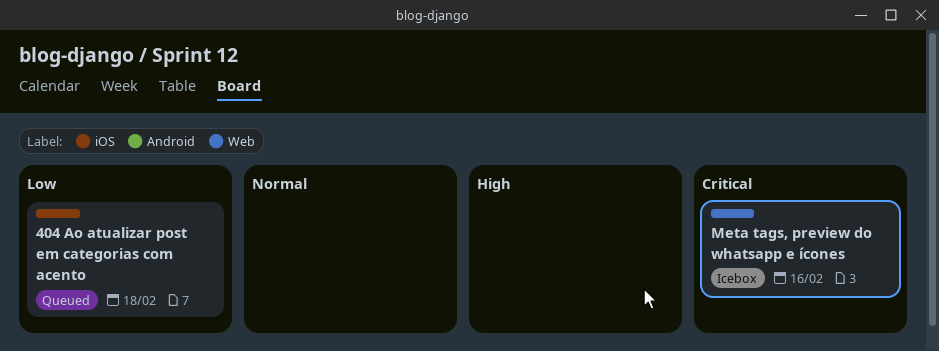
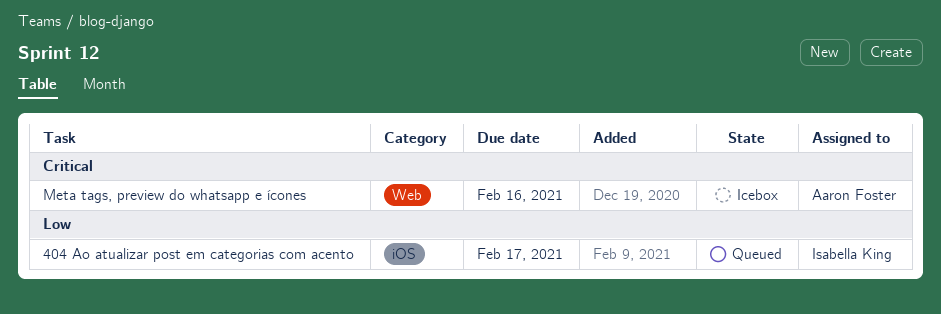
404 Ao atualizar post em categorias com acento, due: Feb 18 -> Feb 17

